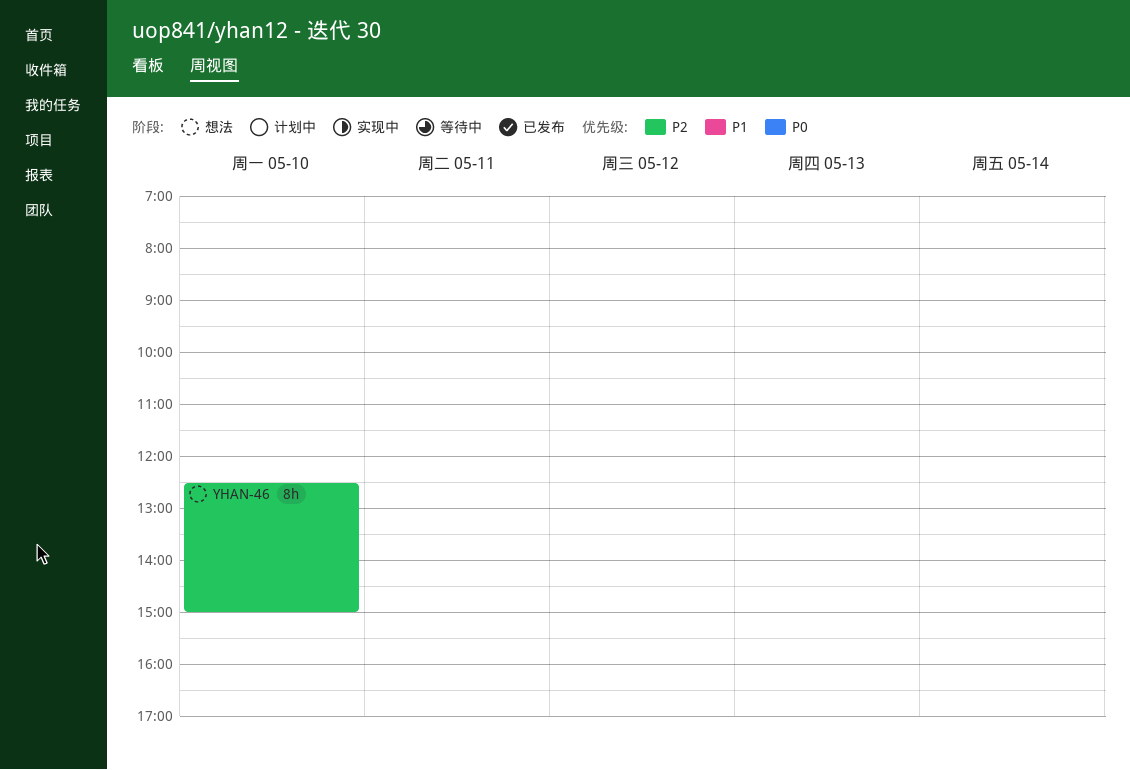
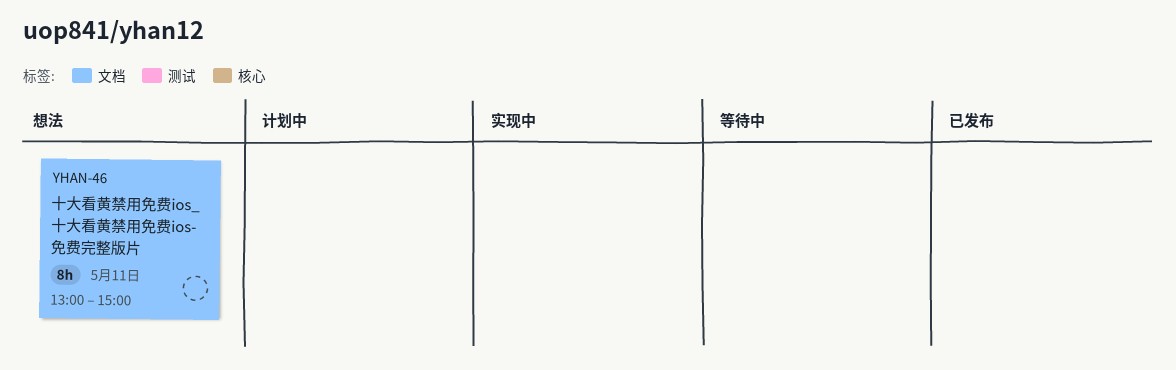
YHAN-46, day: May 10 -> May 11
YHAN-46, begins: 12:30 -> 13:00

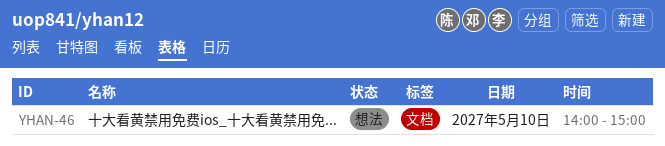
YHAN-46, day: May 11 -> May 10
YHAN-46, begins: 13:00 -> 14:00

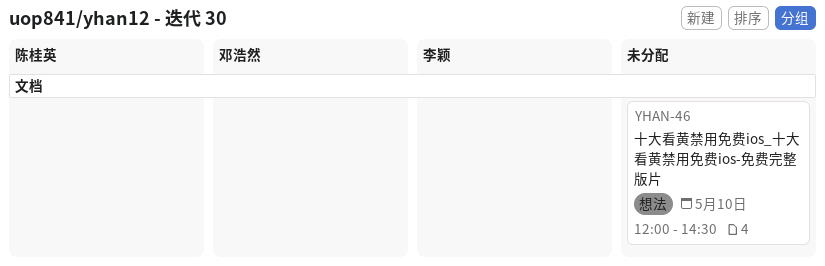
YHAN-46, begins: 14:00 -> 12:00
YHAN-46, ends: 15:00 -> 14:30

